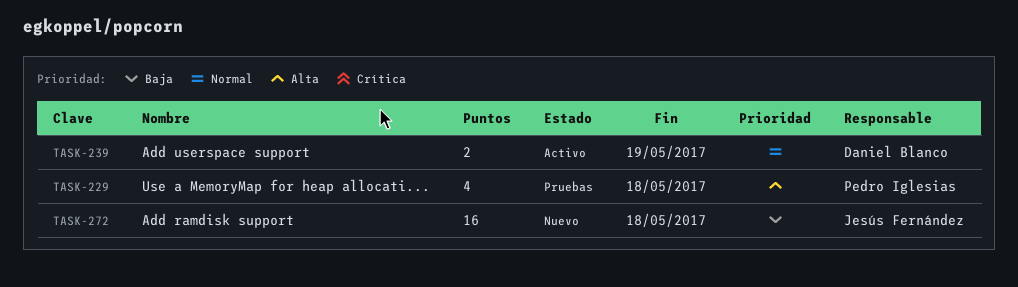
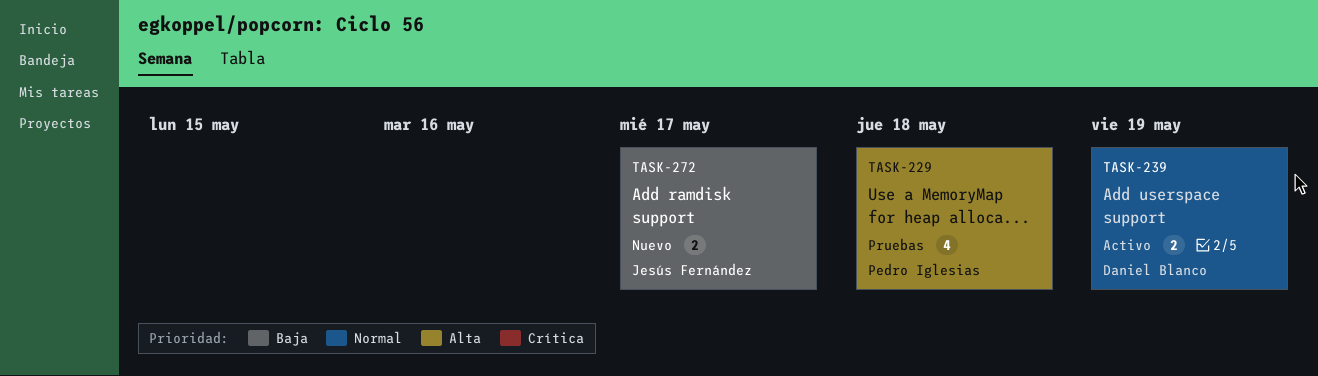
TASK-272, estimate: 16 -> 2
TASK-272, due: May 18 -> May 17

